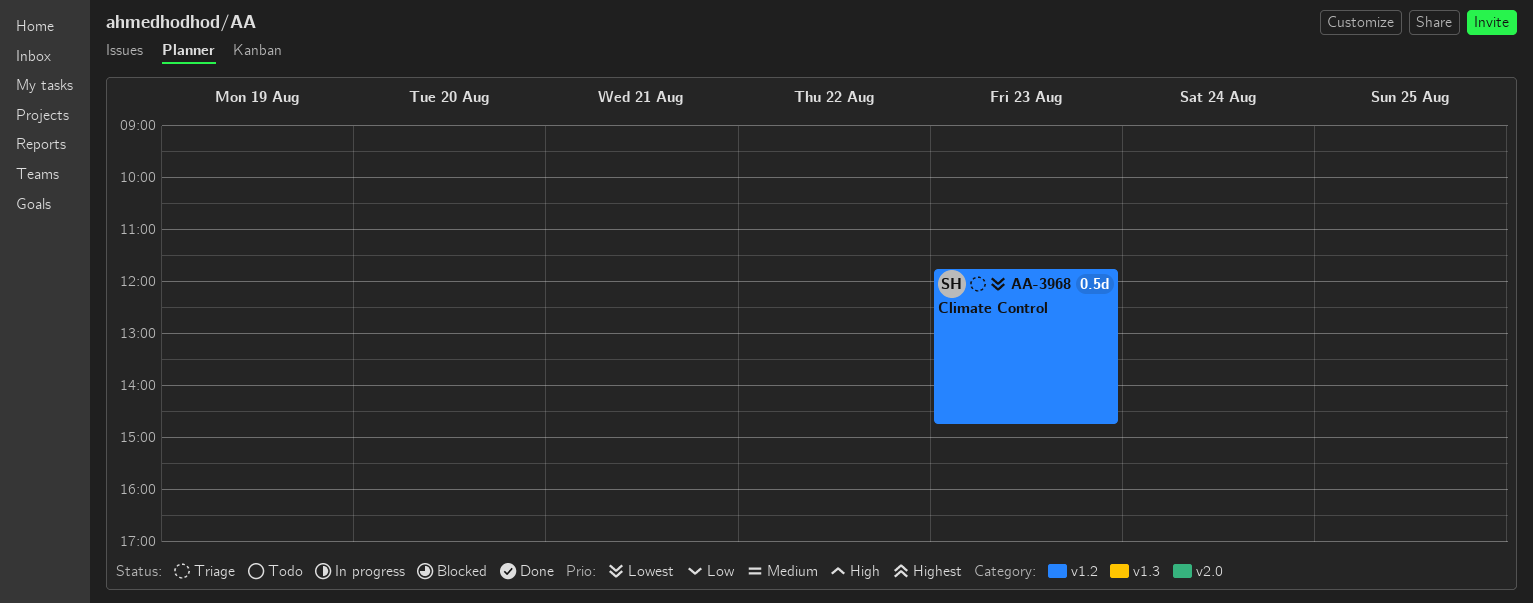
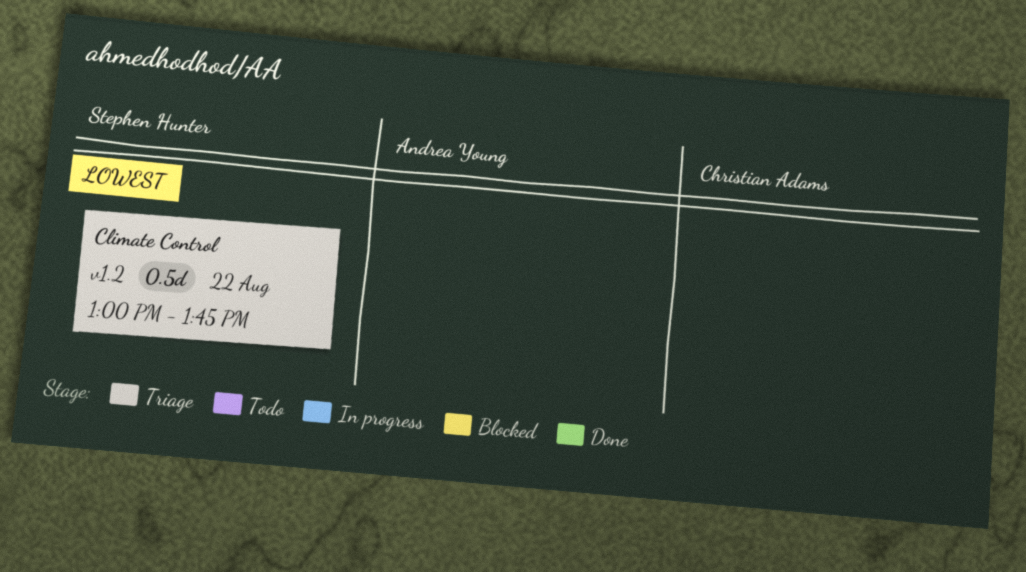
Climate Control, day: Aug 23 -> Aug 22
Climate Control, begins: 11:45 -> 13:00
Climate Control, ends: 14:45 -> 13:45

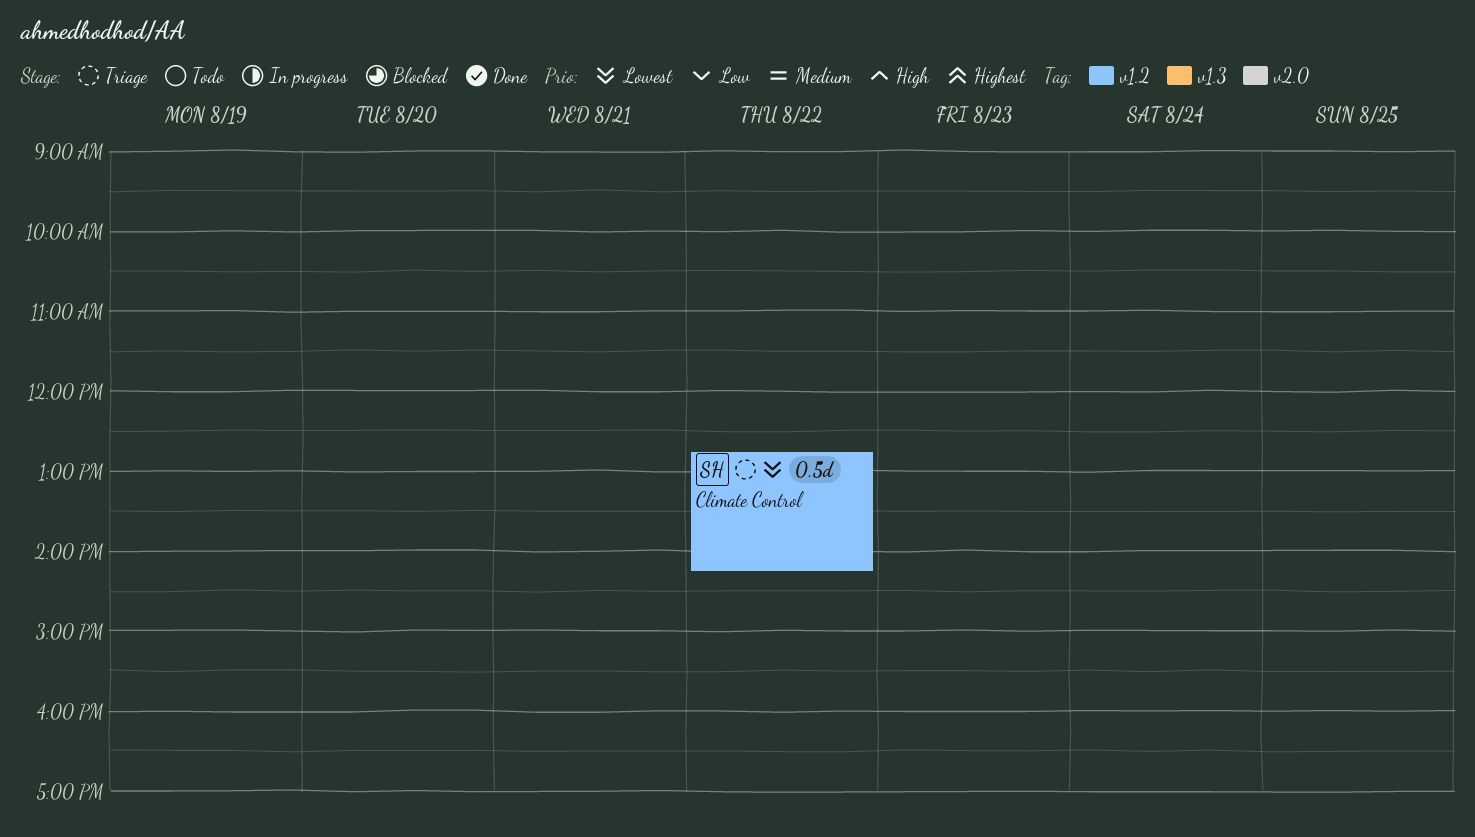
Climate Control, begins: 13:00 -> 12:45
Climate Control, ends: 13:45 -> 14:15

